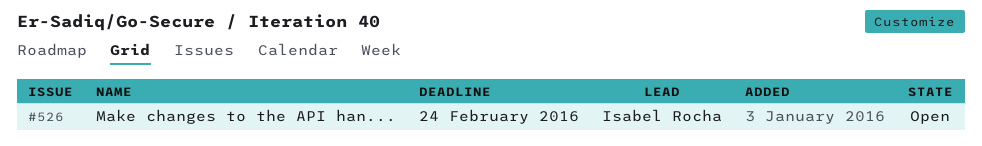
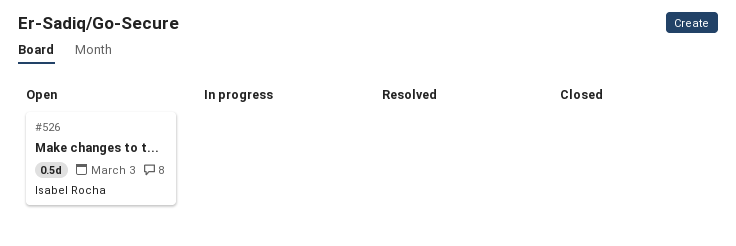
#526, due: Feb 24 -> Mar 3

